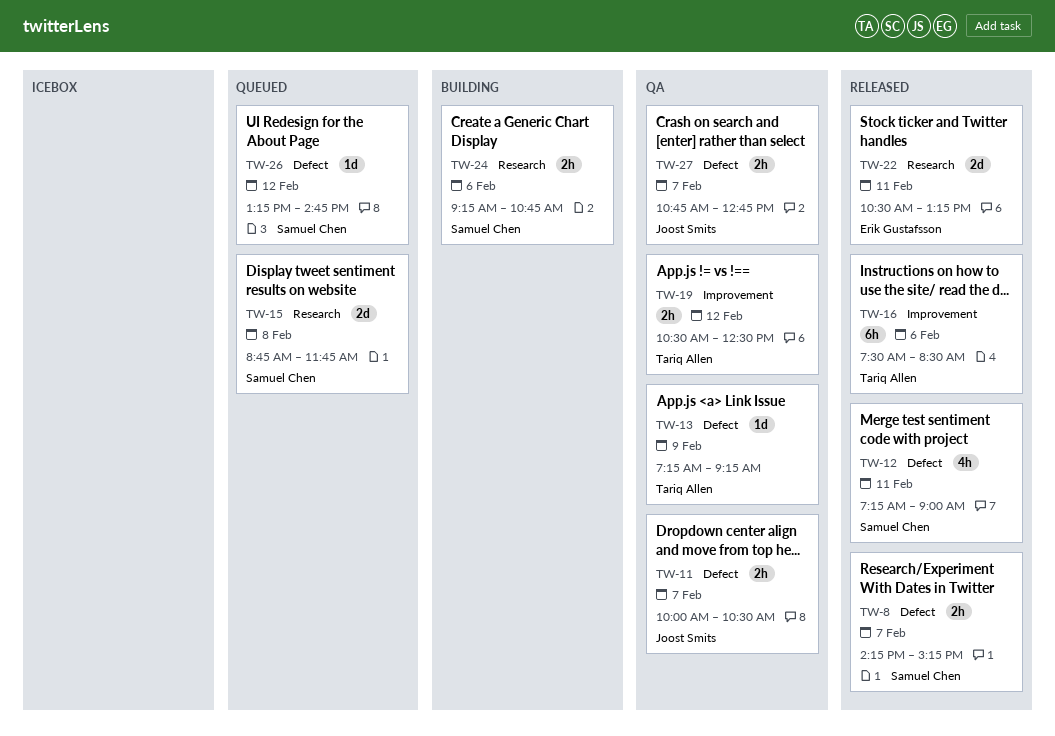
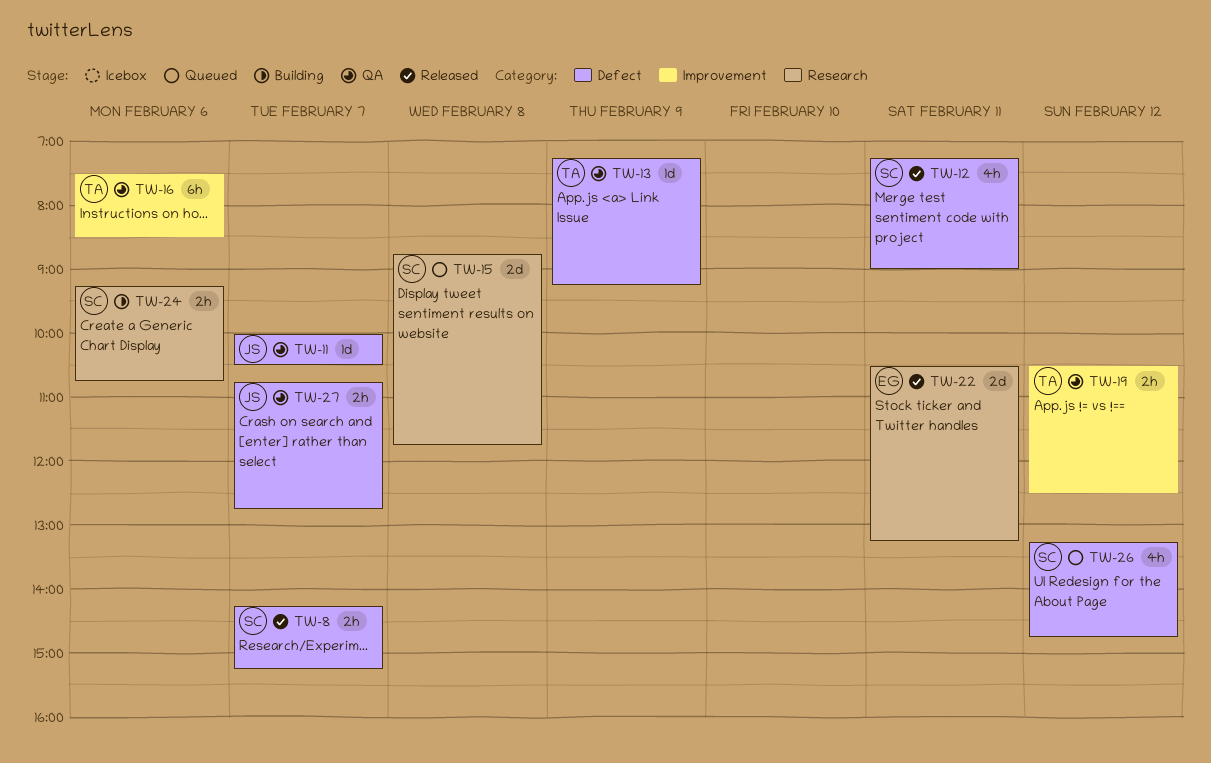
TW-11, estimate: 2h -> 1d
TW-16, status: Released -> QA
TW-26, estimate: 1d -> 4h

